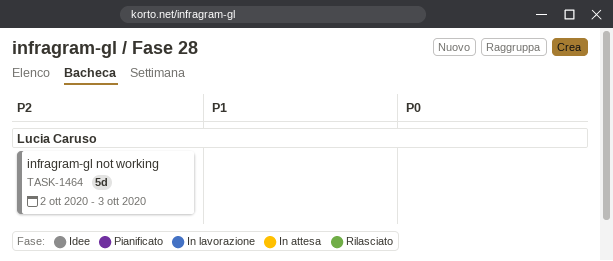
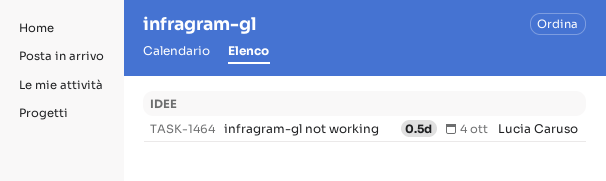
TASK-1464, estimate: 5d -> 0.5d
TASK-1464, due: Oct 3 -> Oct 4

